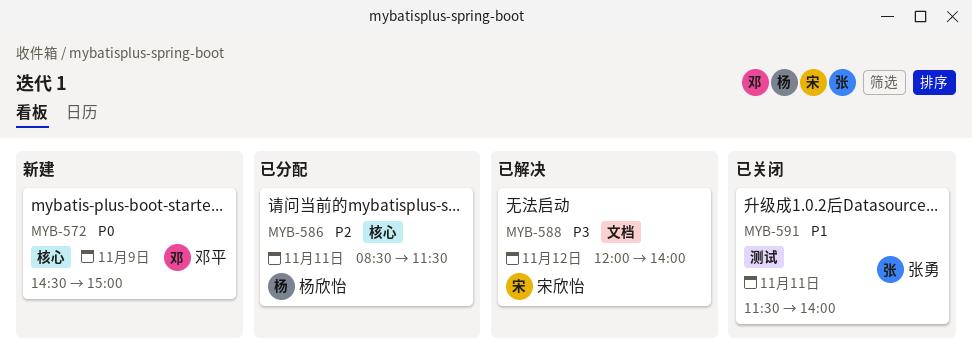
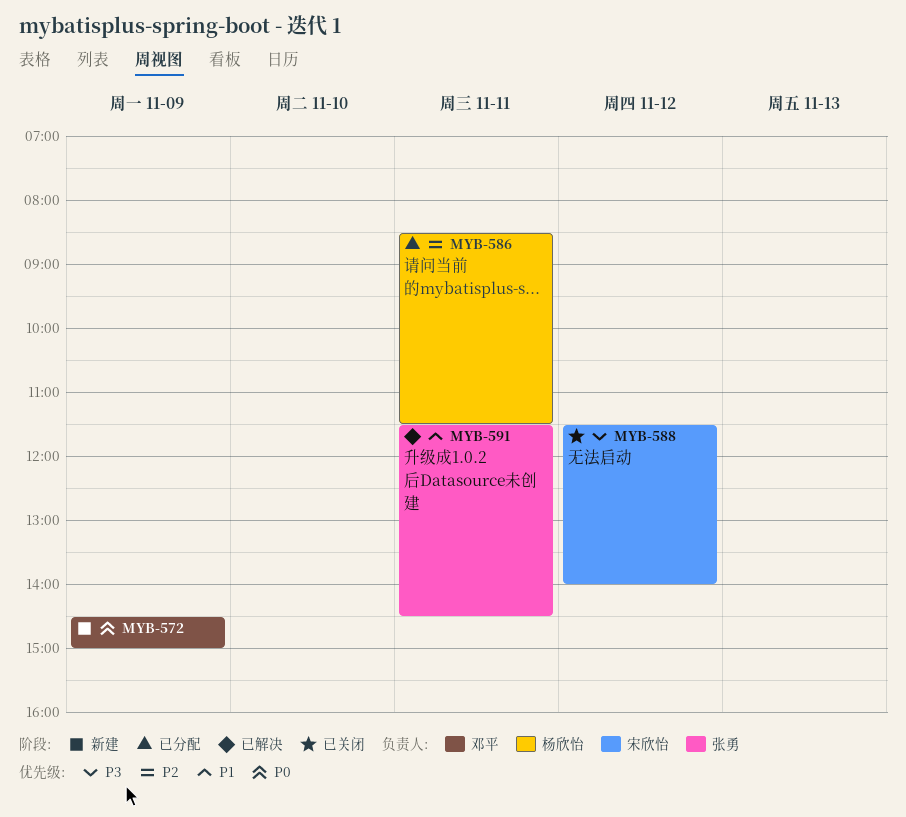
MYB-588, status: 已解决 -> 已关闭
MYB-588, begins: 12:00 -> 11:30
MYB-591, status: 已关闭 -> 已解决
MYB-591, ends: 14:00 -> 14:30

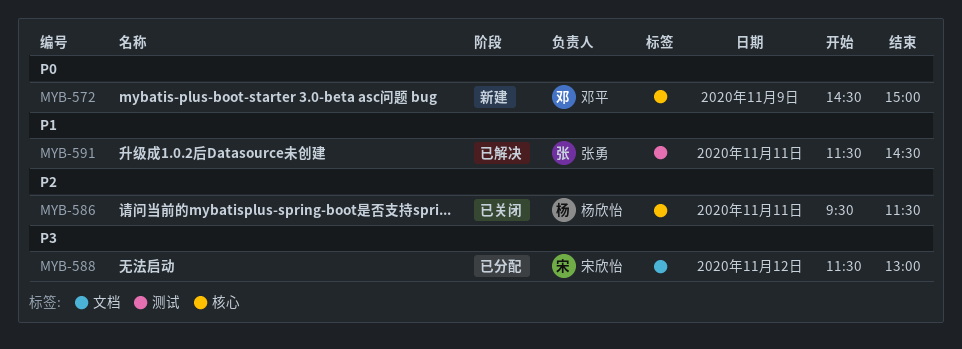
MYB-586, status: 已分配 -> 已关闭
MYB-586, begins: 08:30 -> 09:30
MYB-588, status: 已关闭 -> 已分配
MYB-588, ends: 14:00 -> 13:00

